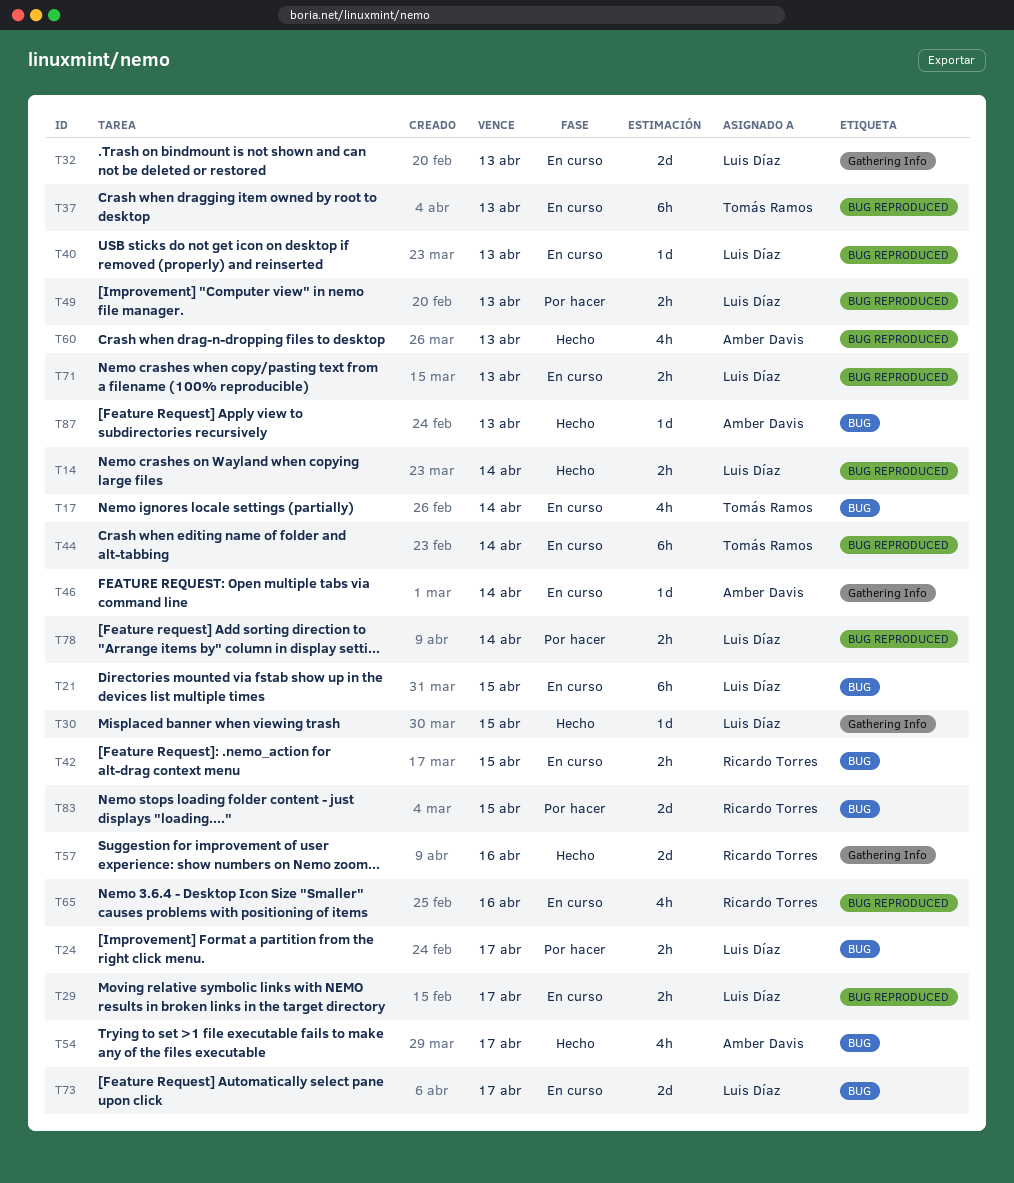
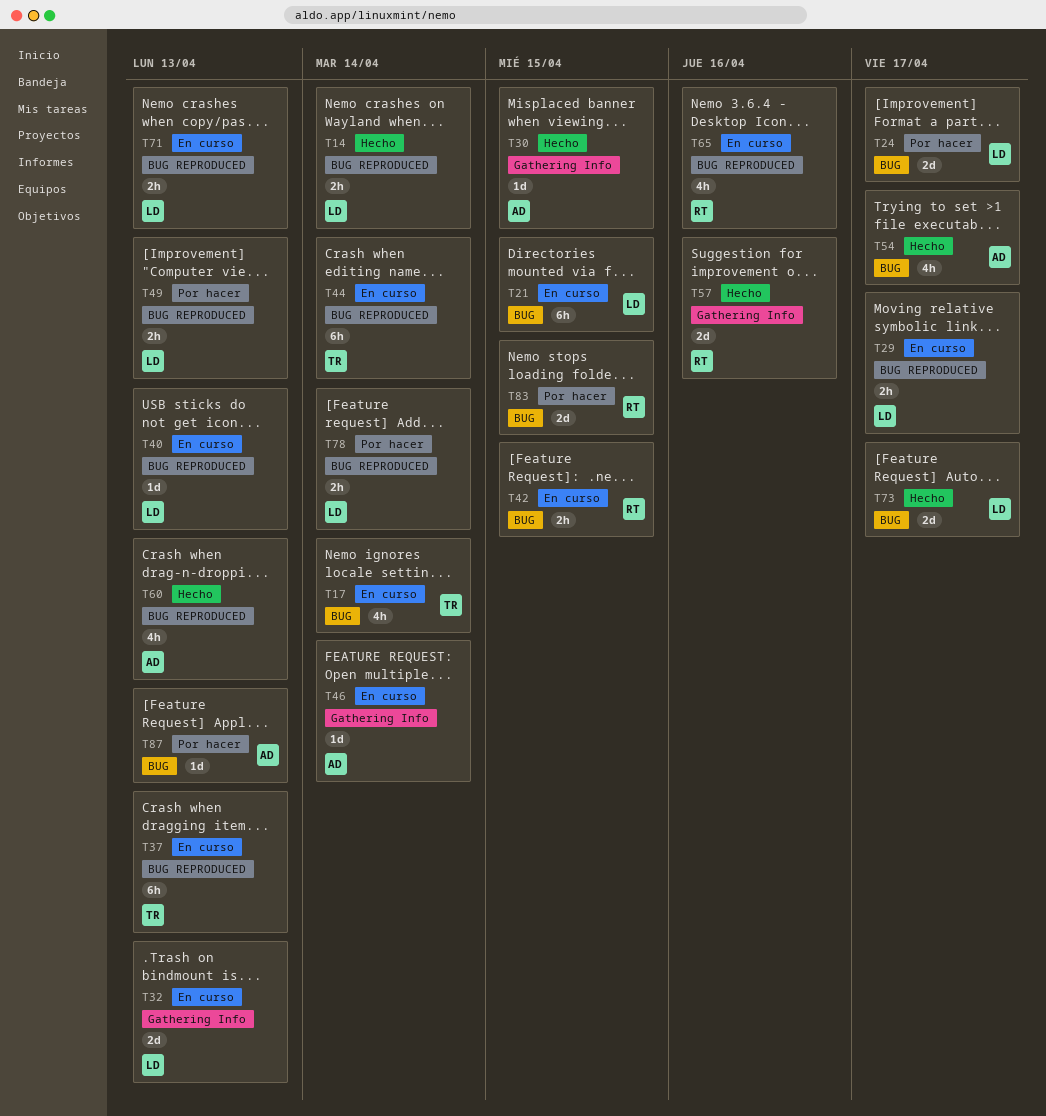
T24, estimate: 2h -> 2d
T30, owner: Luis Díaz -> Amber Davis
T73, status: En curso -> Hecho
T87, status: Hecho -> Por hacer

